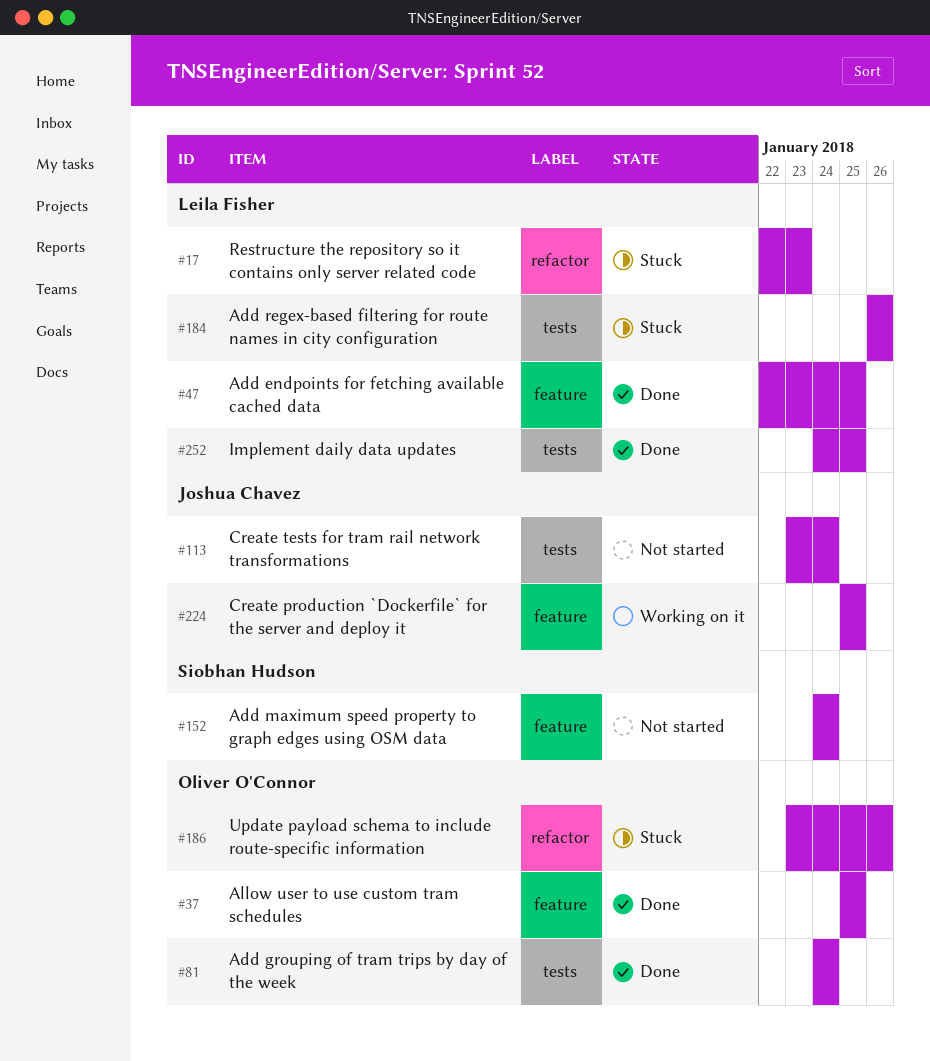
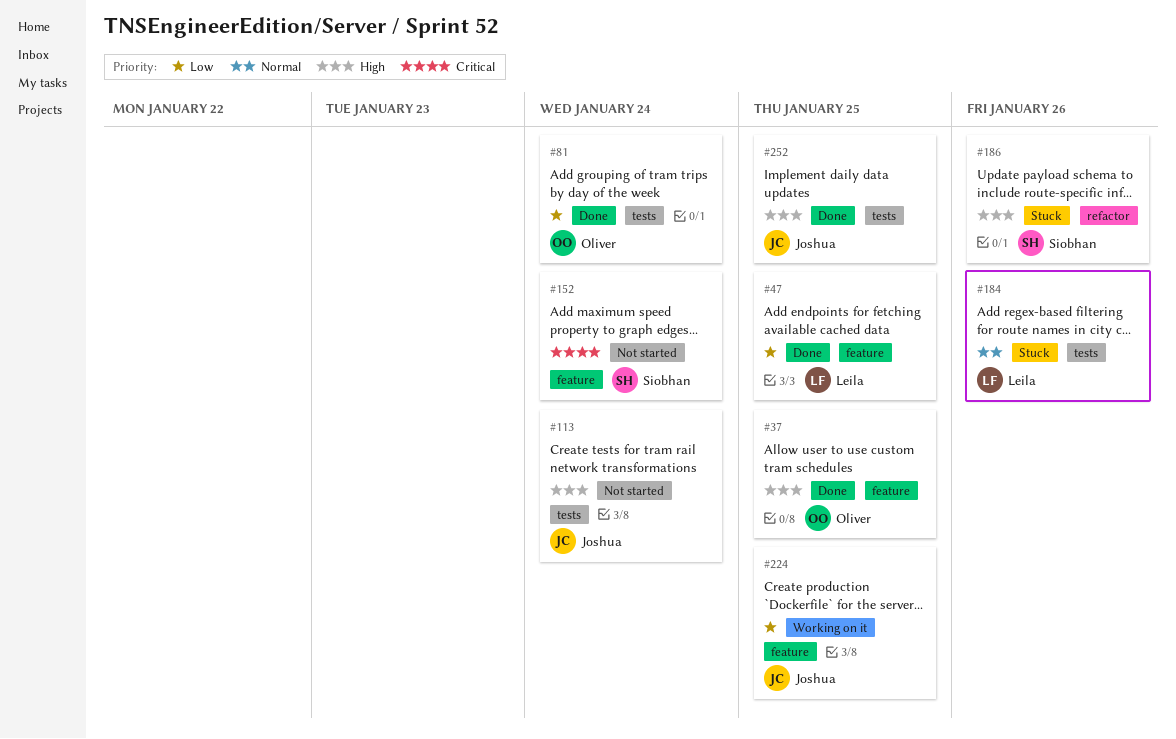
#17: present -> none
#186, owner: Oliver O'Connor -> Siobhan Hudson
#252, owner: Leila Fisher -> Joshua Chavez

